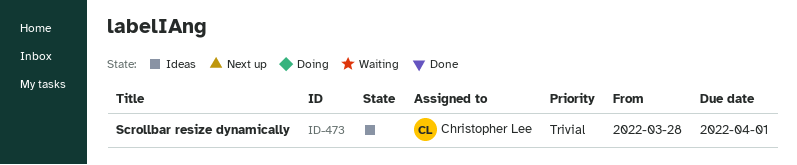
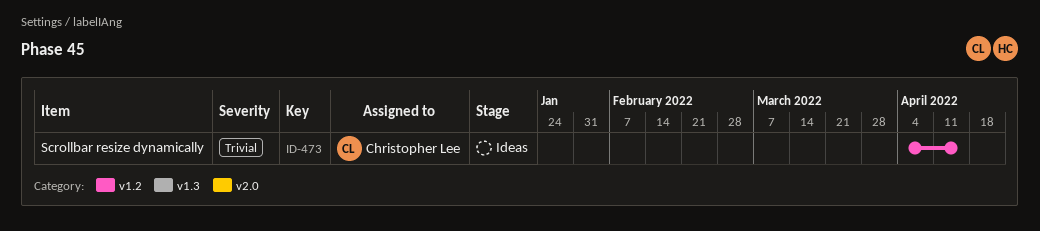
ID-473, start: Mar 28 -> Apr 4
ID-473, due: Apr 1 -> Apr 15

